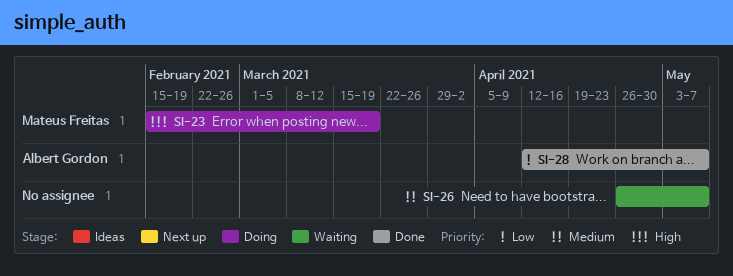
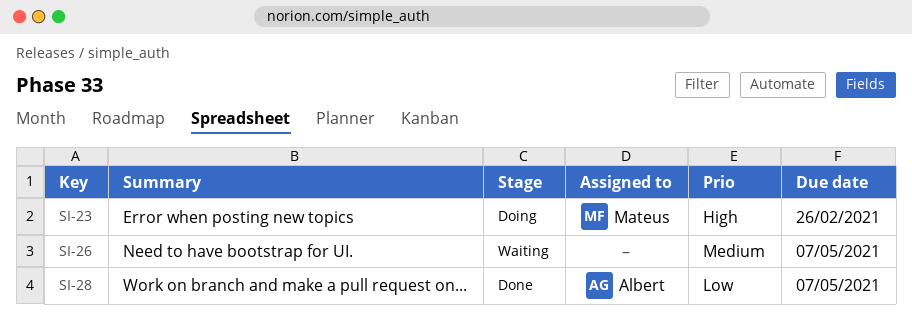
SI-23, due: Mar 19 -> Feb 26

